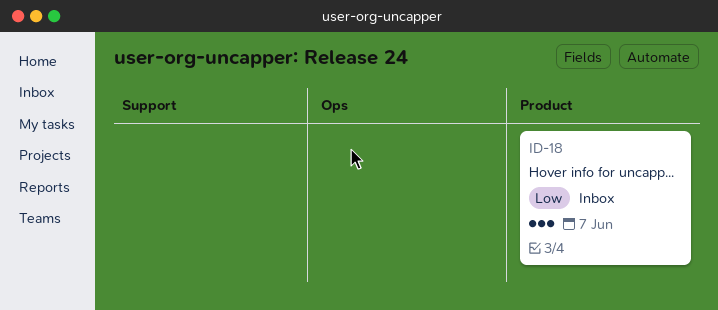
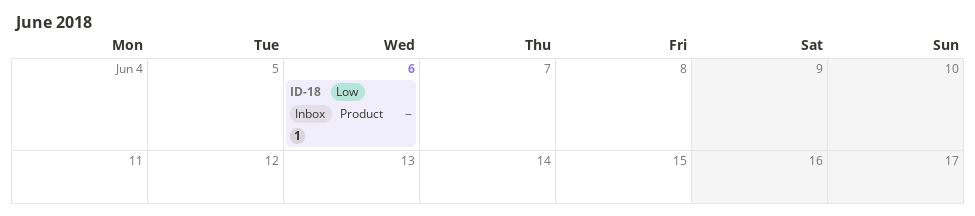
ID-18, estimate: 3 -> 1
ID-18, due: Jun 7 -> Jun 6

